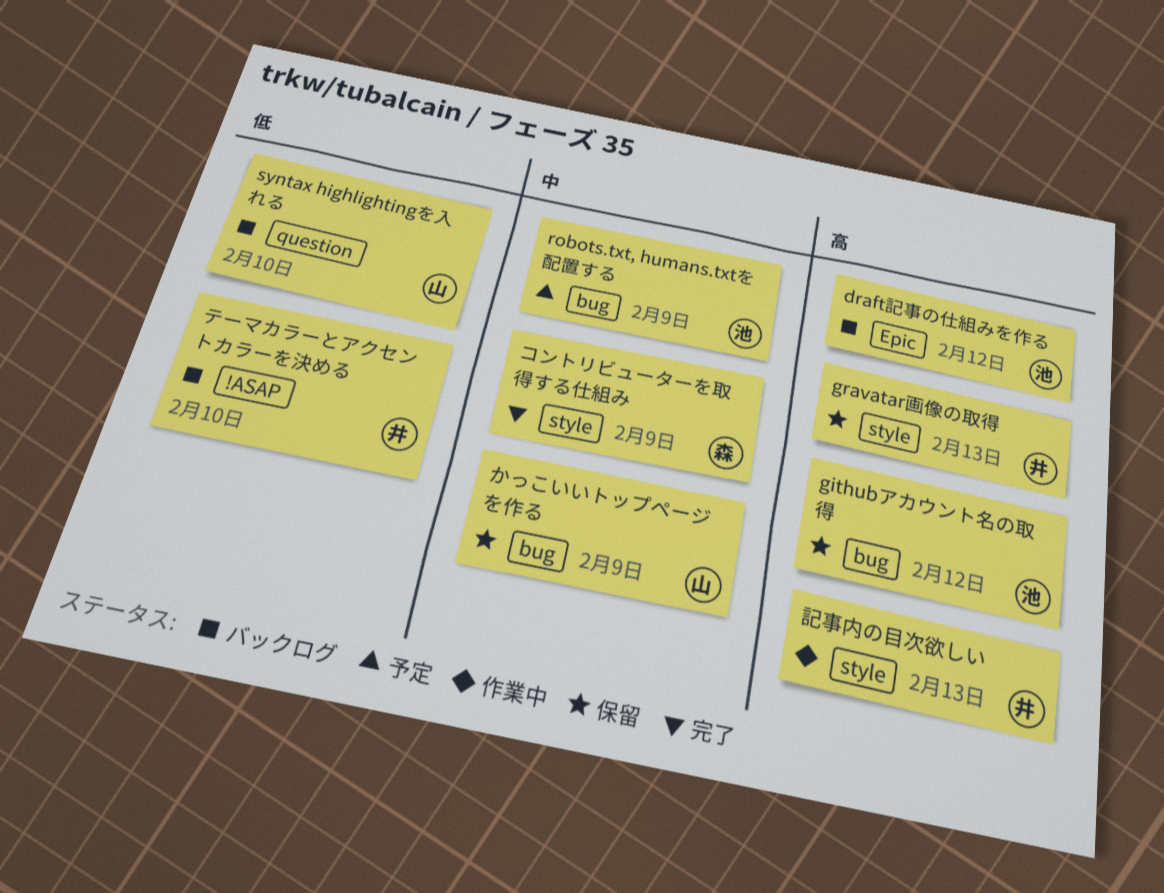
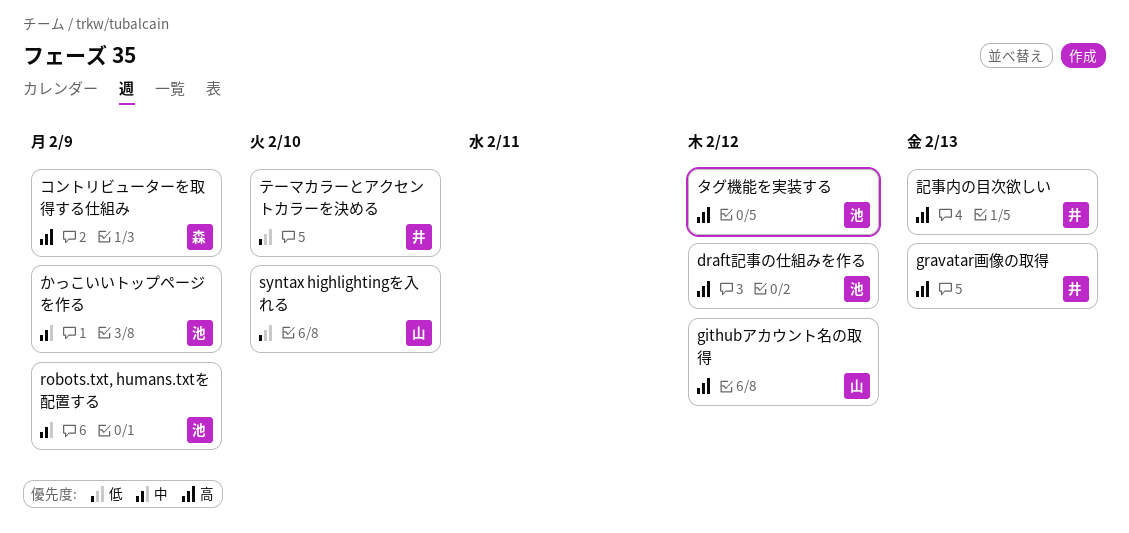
githubアカウント名の取得, owner: 池 -> 山
かっこいいトップページを作る, owner: 山 -> 池
コントリビューターを取得する仕組み, priority: 中 -> 高
タグ機能を実装する: none -> present

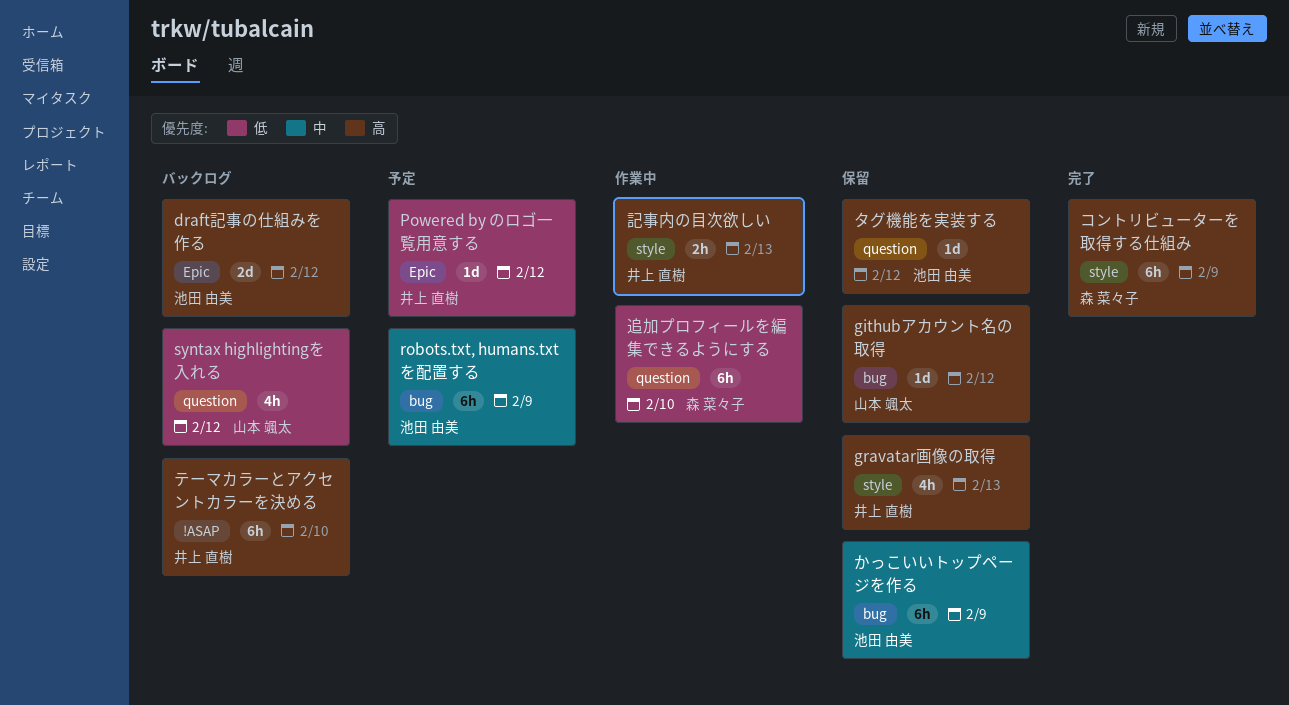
Powered by のロゴ一覧用意する: none -> present
syntax highlightingを入れる, due: Feb 10 -> Feb 12
テーマカラーとアクセントカラーを決める, priority: 低 -> 高
追加プロフィールを編集できるようにする: none -> present

